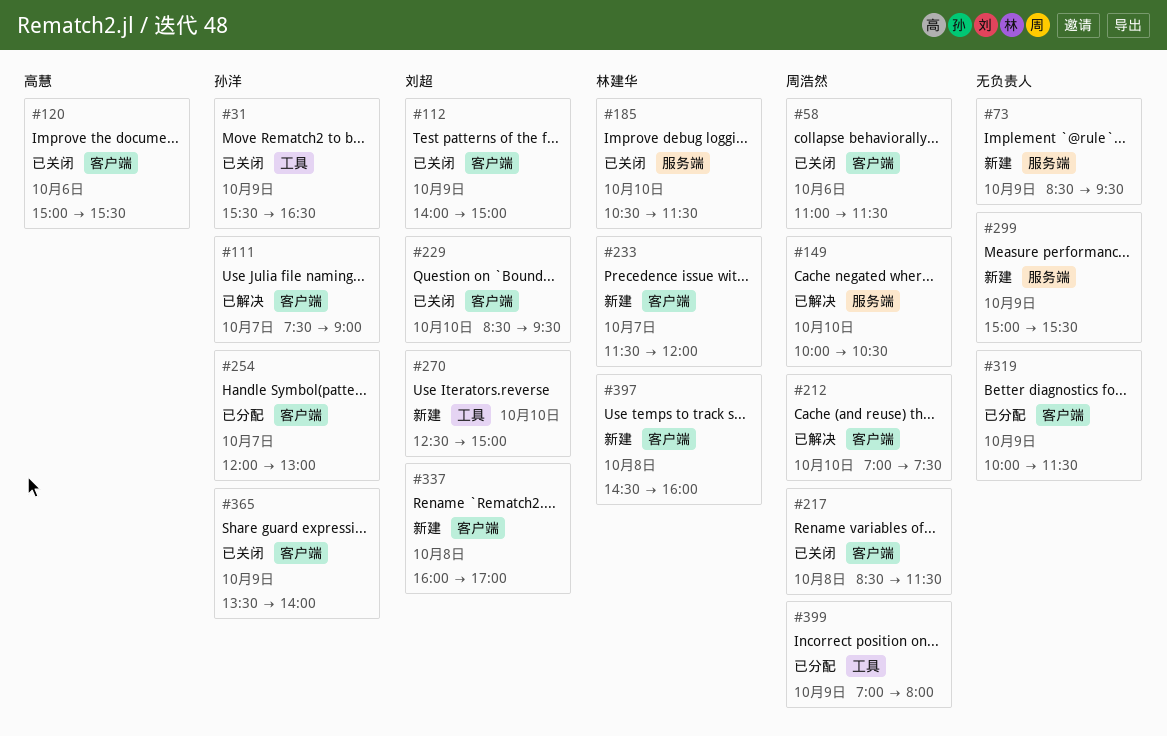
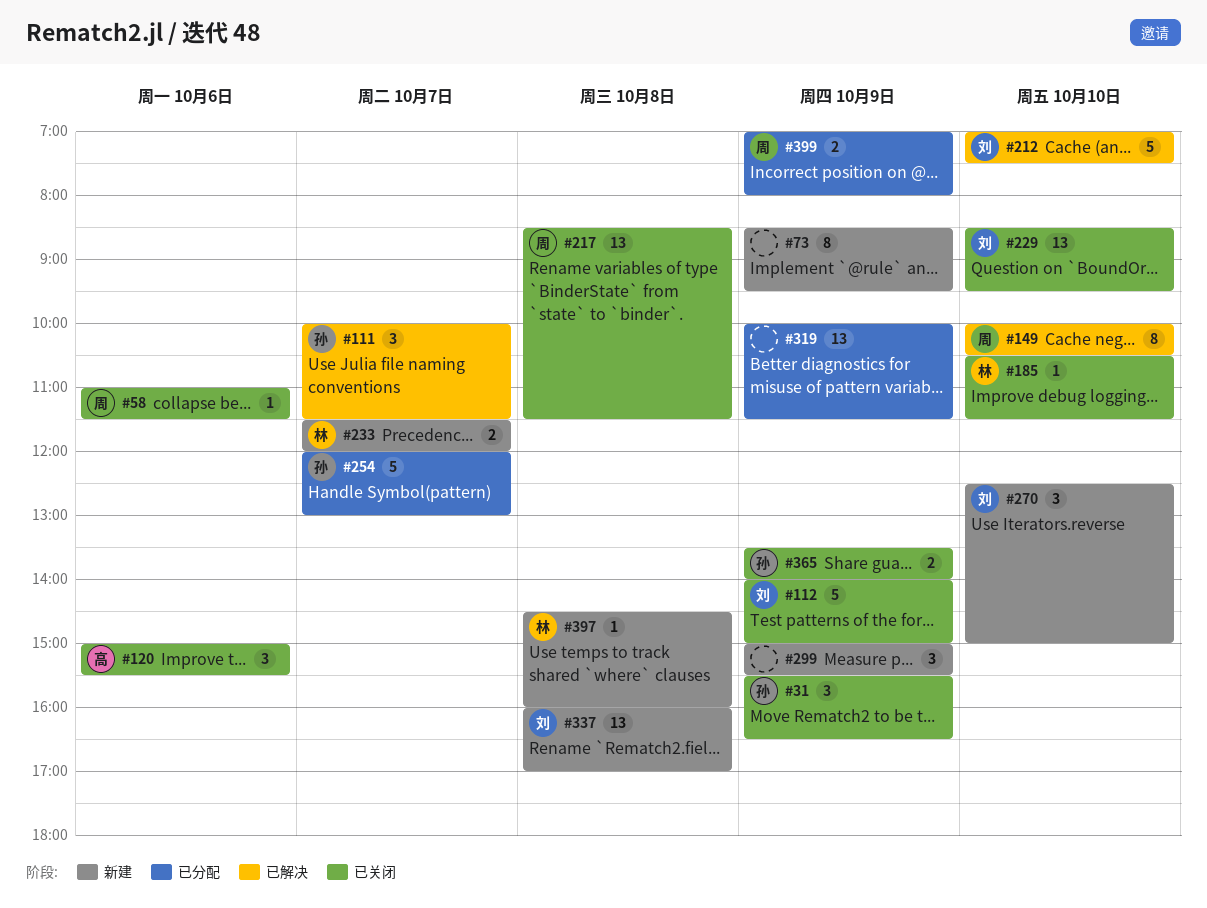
#111, begins: 07:30 -> 10:00
#111, ends: 09:00 -> 11:30
#212, owner: 周浩然 -> 刘超

